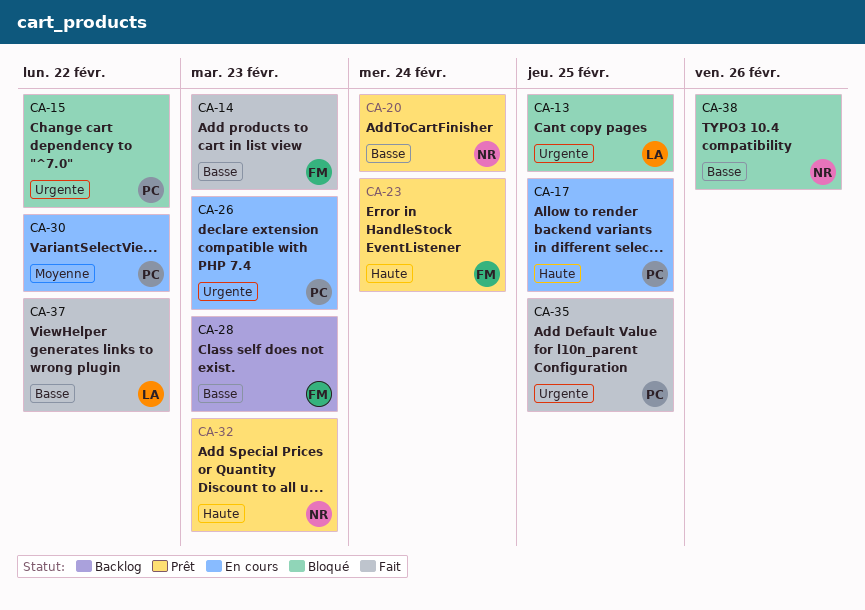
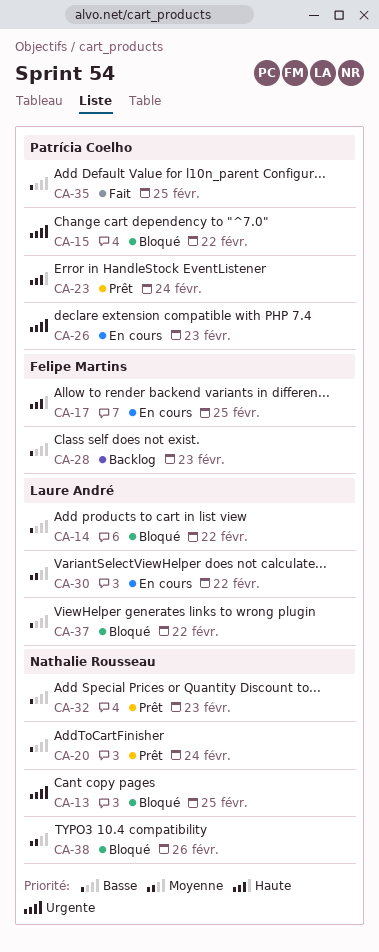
CA-13, owner: Laure André -> Nathalie Rousseau
CA-14, status: Fait -> Bloqué
CA-14, owner: Felipe Martins -> Laure André
CA-14, due: Feb 23 -> Feb 22
CA-17, owner: Patrícia Coelho -> Felipe Martins
CA-23, owner: Felipe Martins -> Patrícia Coelho
CA-30, owner: Patrícia Coelho -> Laure André
CA-32, priority: Haute -> Basse
CA-35, priority: Urgente -> Basse
CA-37, status: Fait -> Bloqué
CA-38, priority: Basse -> Moyenne

